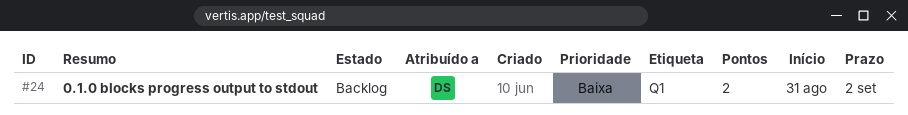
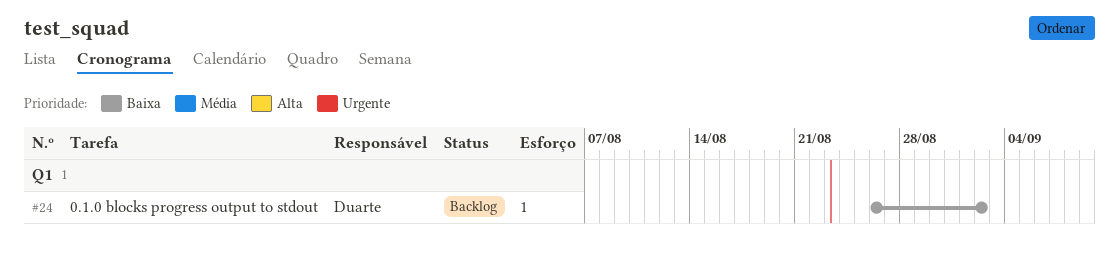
#24, estimate: 2 -> 1
#24, start: Aug 31 -> Aug 26

